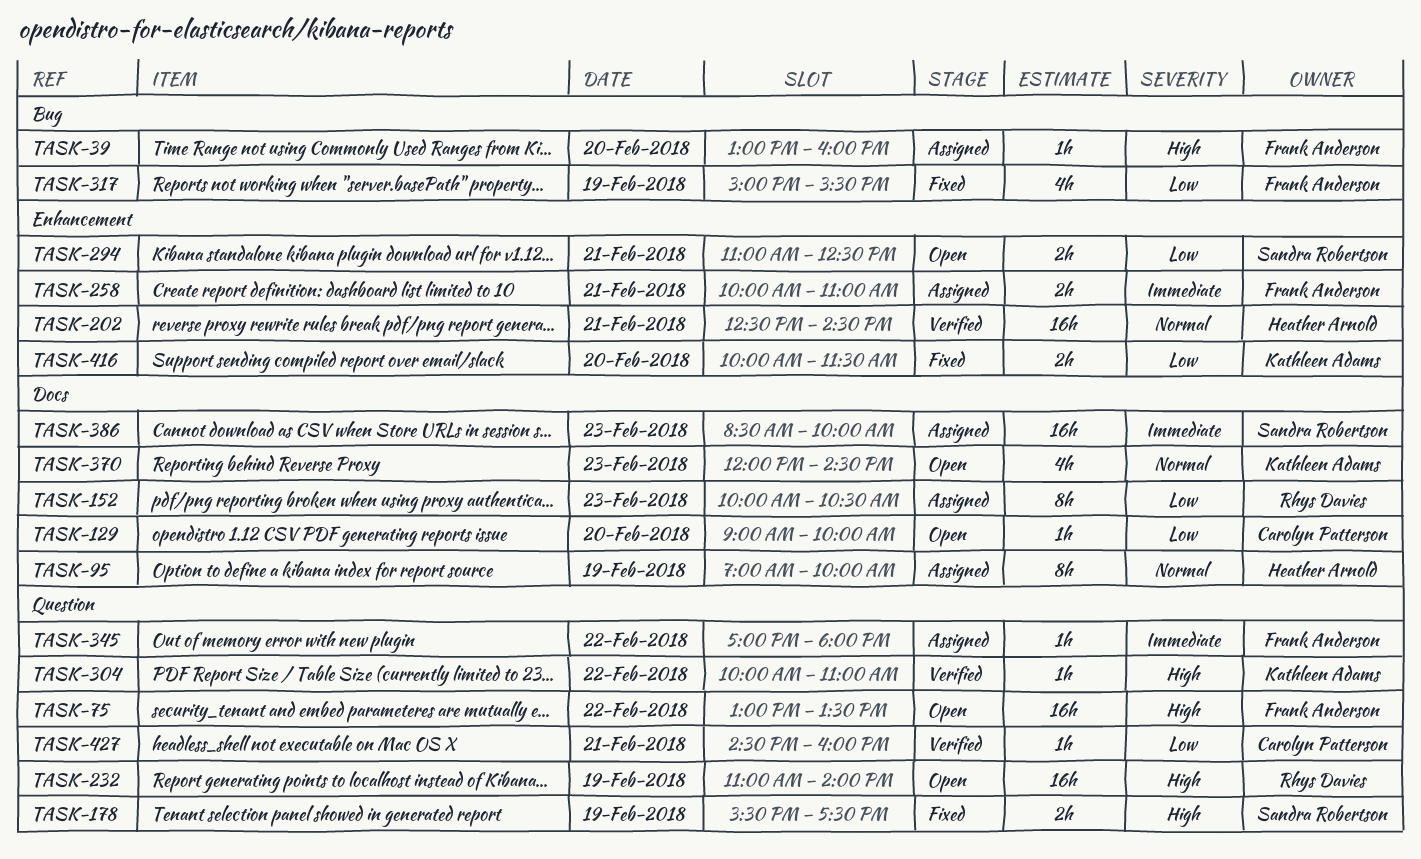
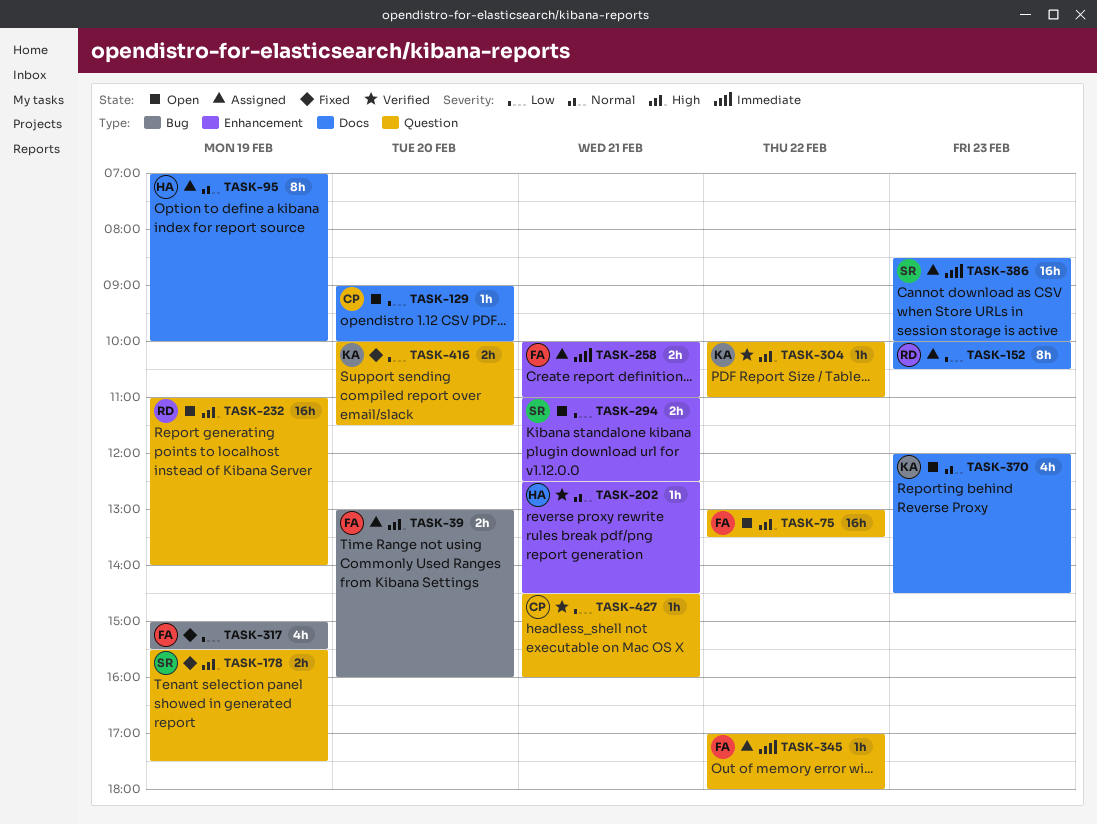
TASK-39, estimate: 1h -> 2h
TASK-202, estimate: 16h -> 1h
TASK-416, label: Enhancement -> Question

